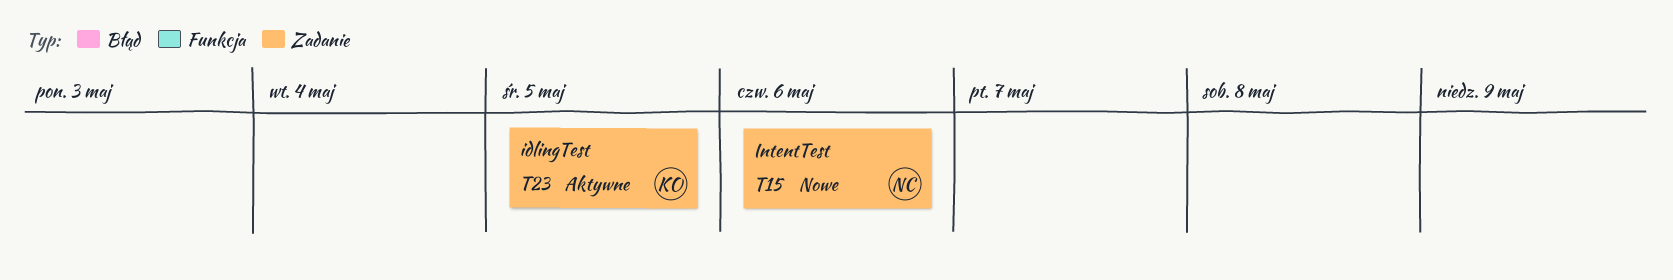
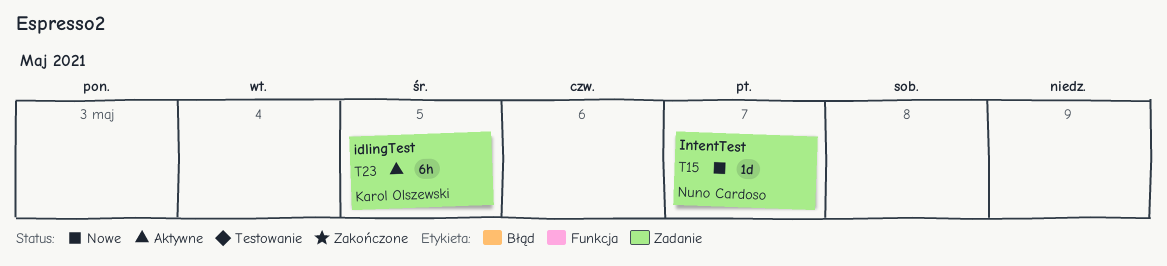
T15, due: May 6 -> May 7

